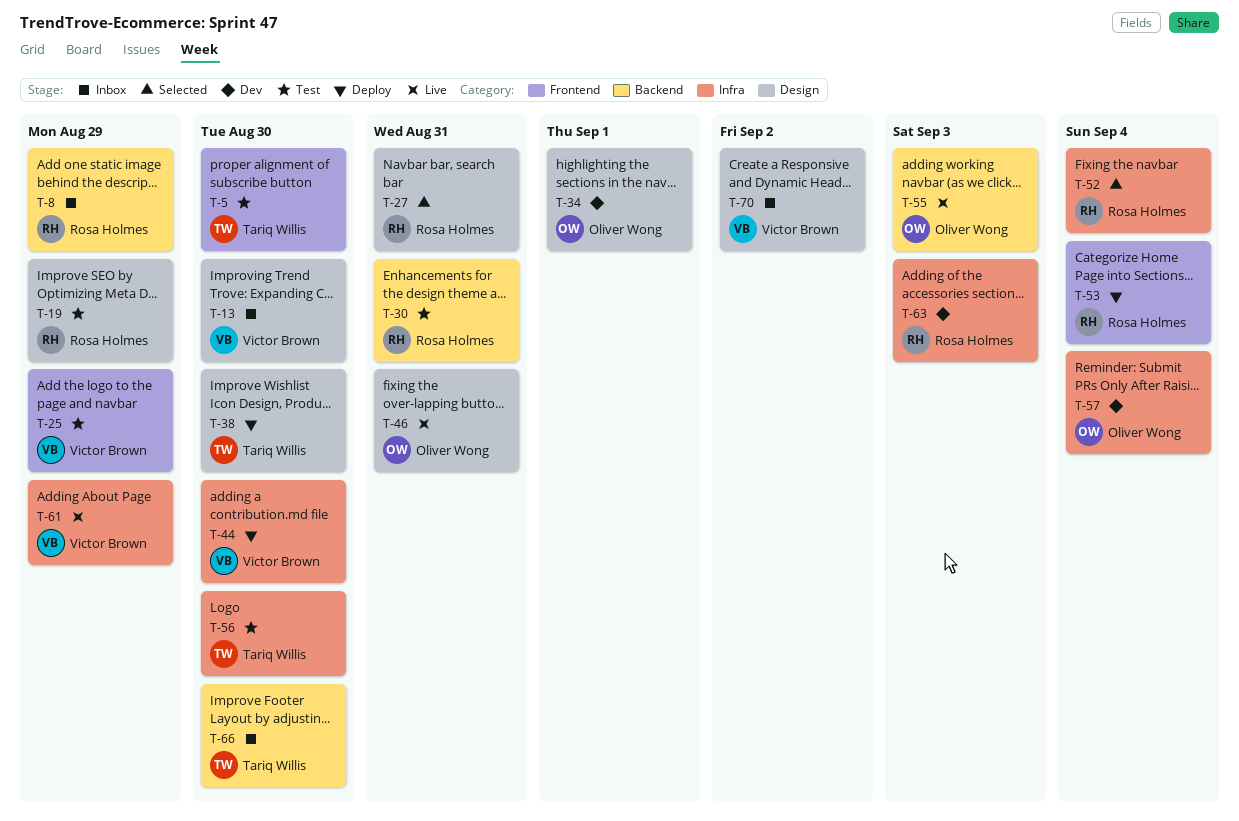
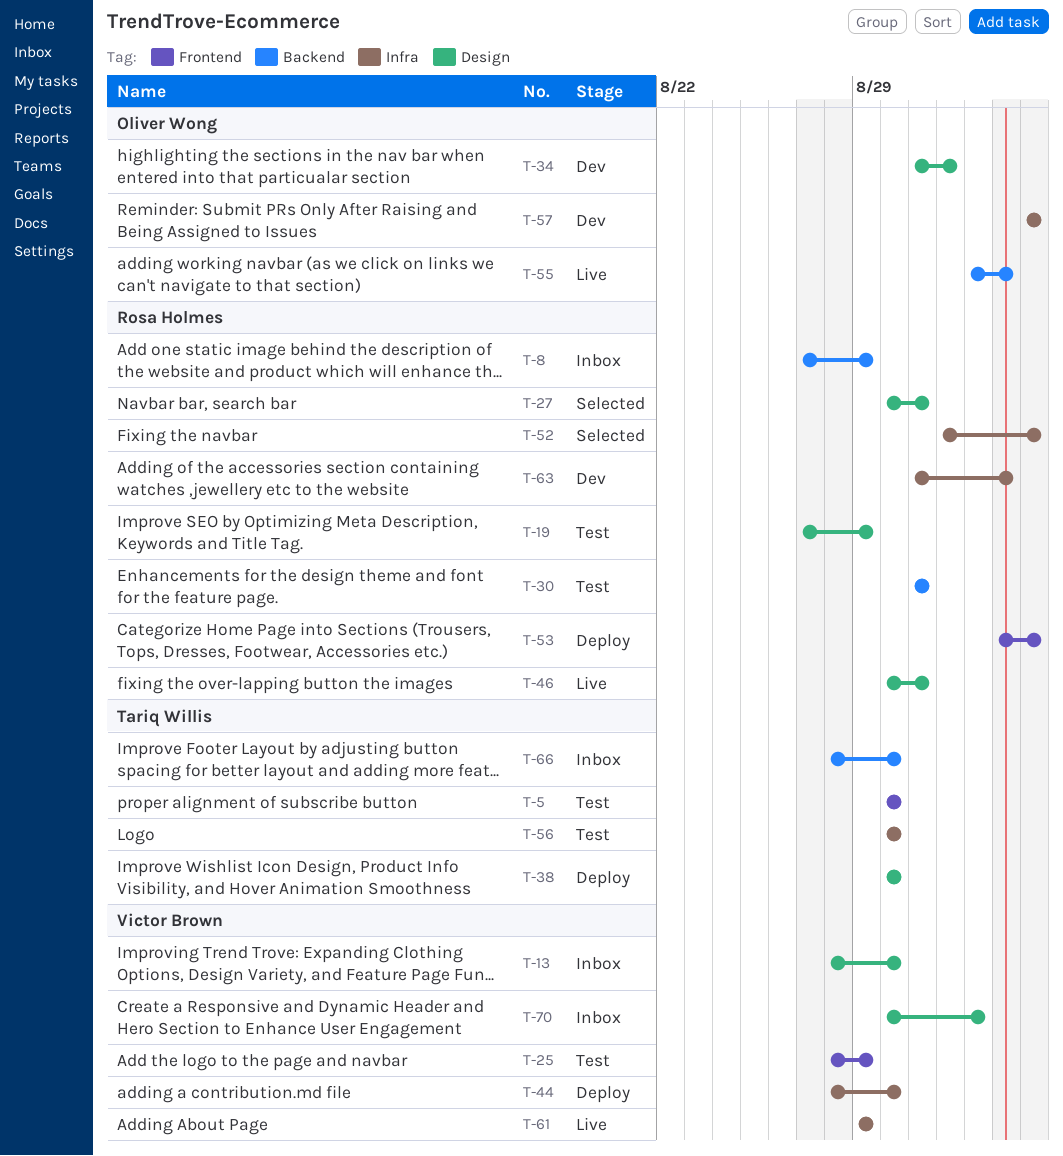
T-46, owner: Oliver Wong -> Rosa Holmes

